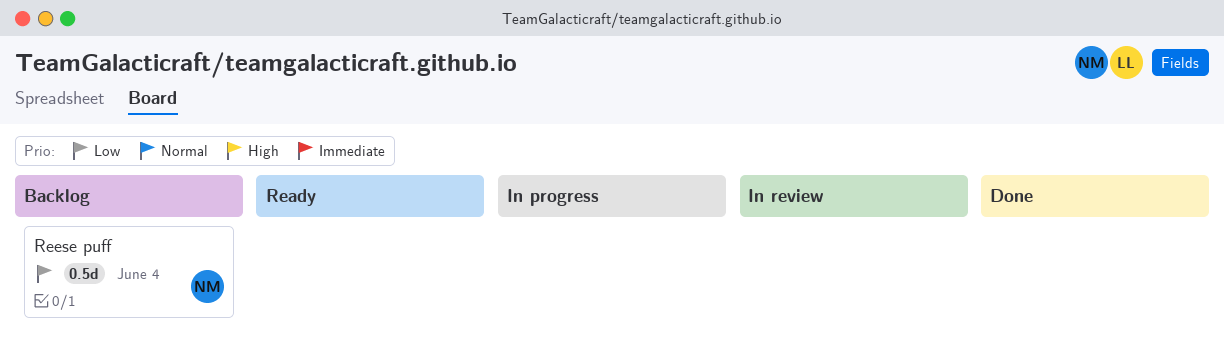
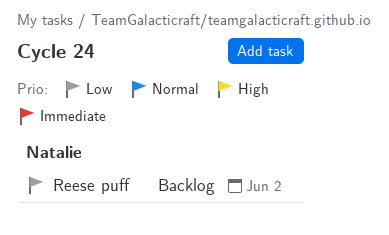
Reese puff, due: Jun 4 -> Jun 2

